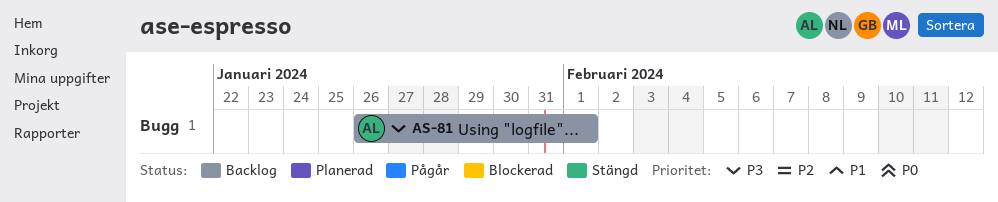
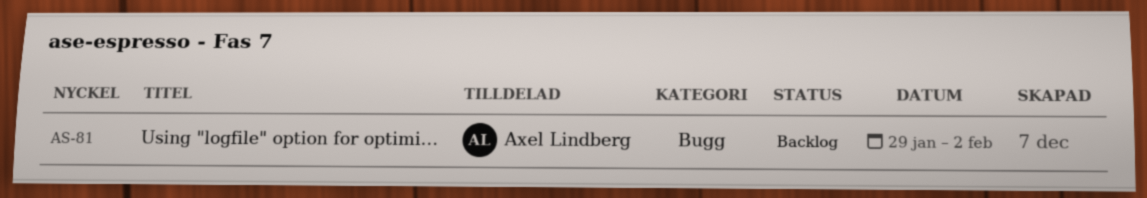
AS-81, start: Jan 26 -> Jan 29
AS-81, due: Feb 1 -> Feb 2

